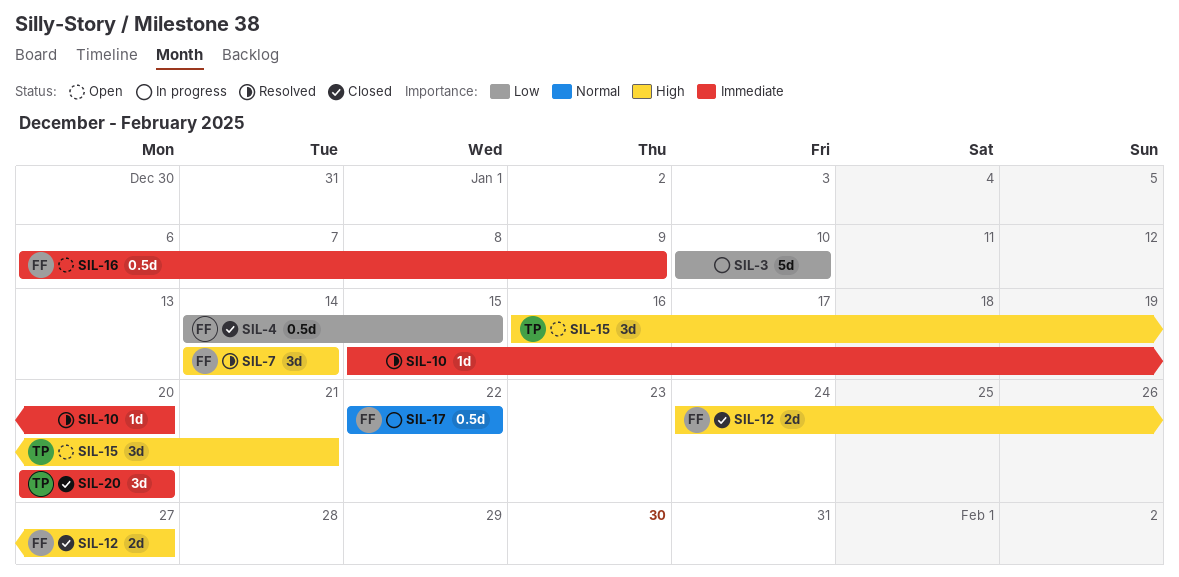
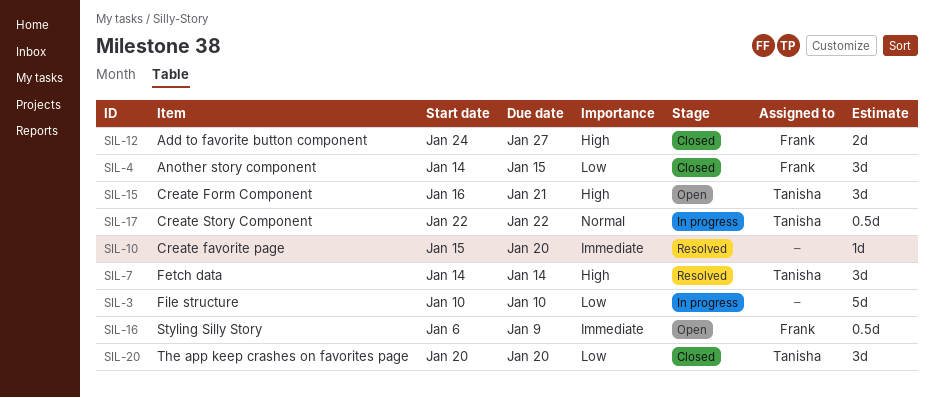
SIL-4, estimate: 0.5d -> 3d
SIL-7, owner: Frank -> Tanisha
SIL-17, owner: Frank -> Tanisha
SIL-20, priority: Immediate -> Low

